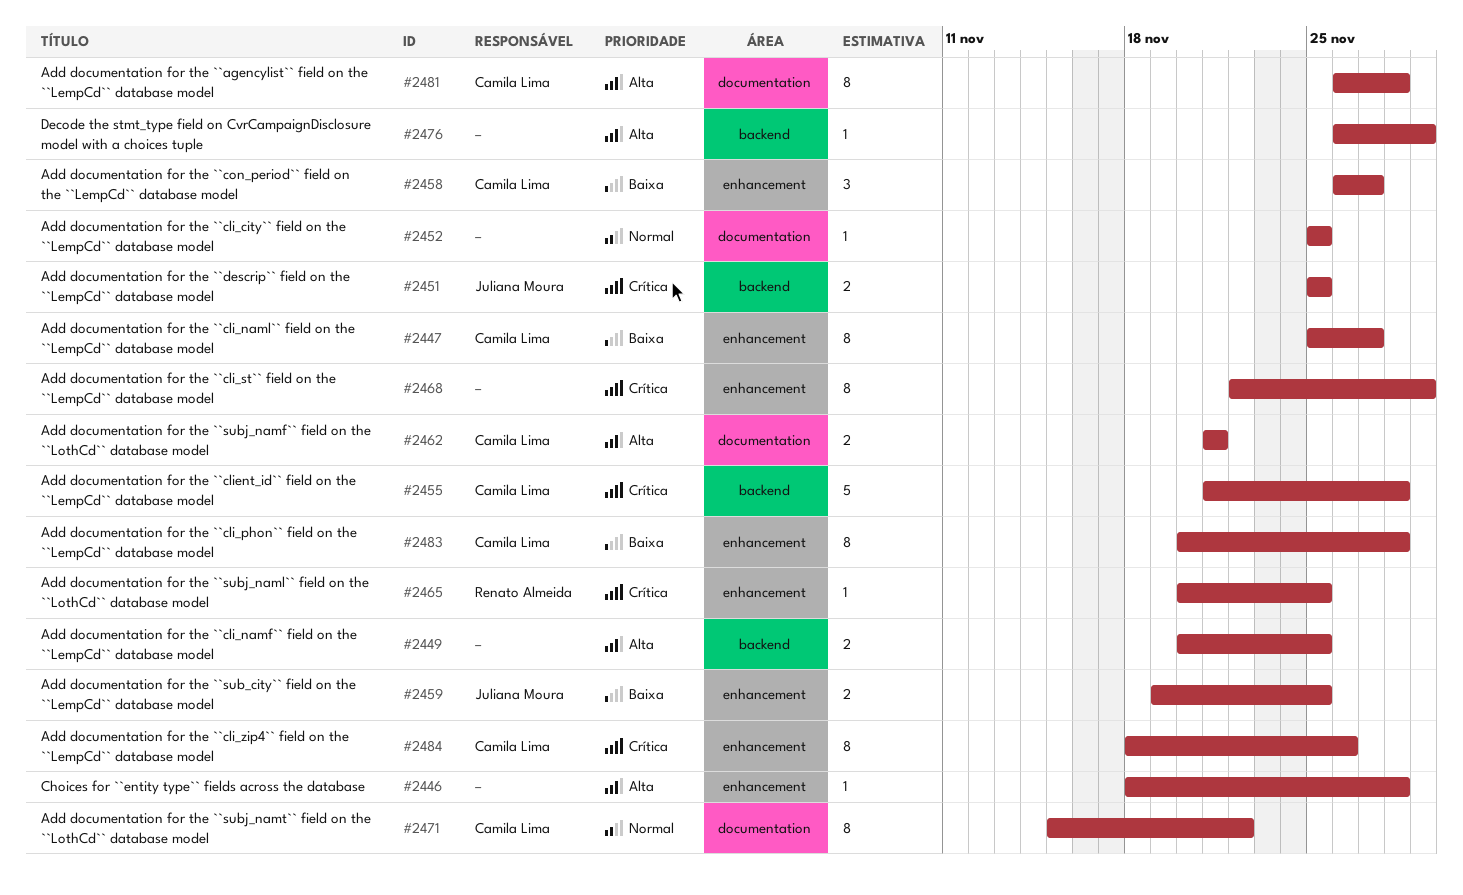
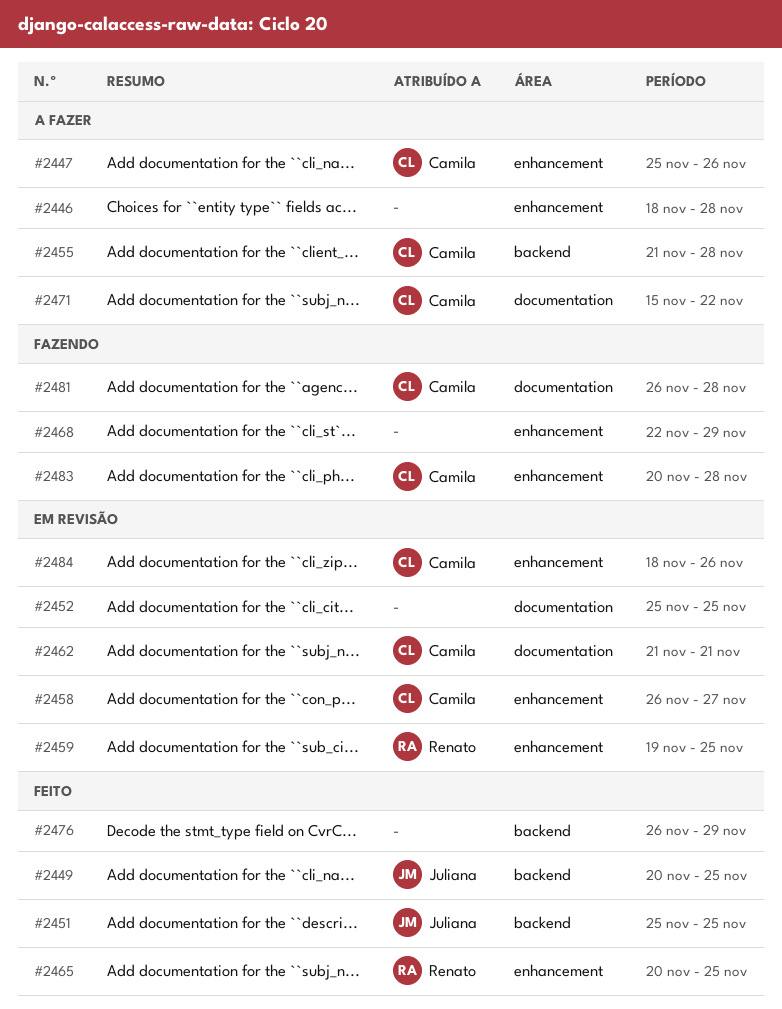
#2447, due: Nov 27 -> Nov 26
#2449, owner: none -> Juliana Moura
#2459, owner: Juliana Moura -> Renato Almeida

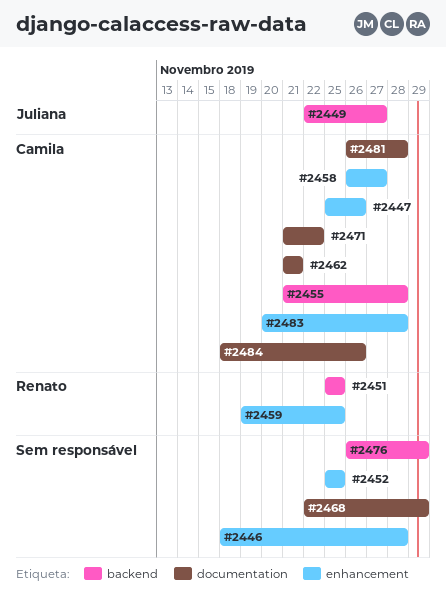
#2449, start: Nov 20 -> Nov 22
#2449, due: Nov 25 -> Nov 27
#2451, owner: Juliana -> Renato
#2452, label: documentation -> enhancement
#2465: present -> none
#2468, label: enhancement -> documentation
#2471, start: Nov 15 -> Nov 21
#2484, label: enhancement -> documentation

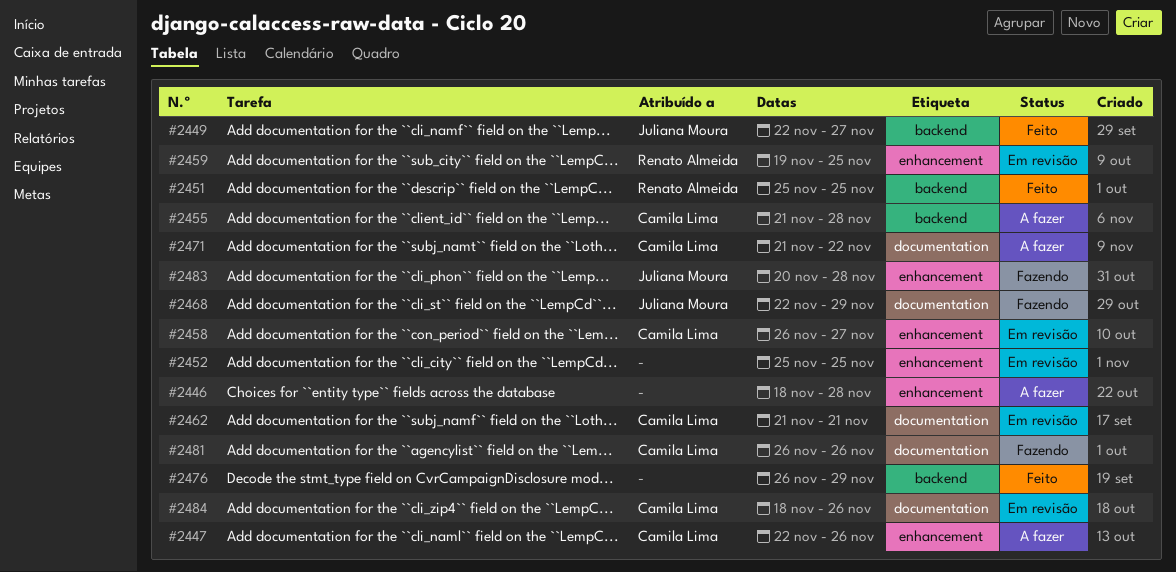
#2447, start: Nov 25 -> Nov 22
#2468, owner: none -> Juliana Moura
#2481, due: Nov 28 -> Nov 26
#2483, owner: Camila Lima -> Juliana Moura

